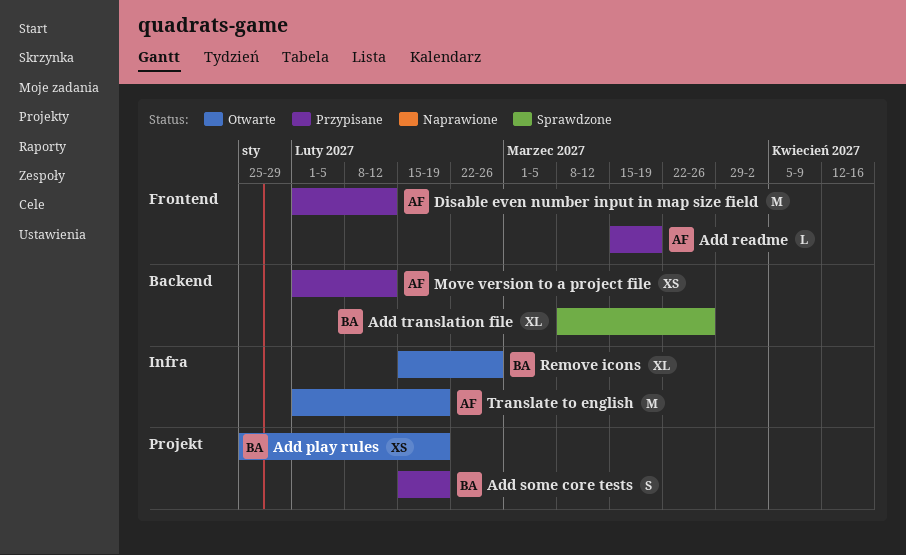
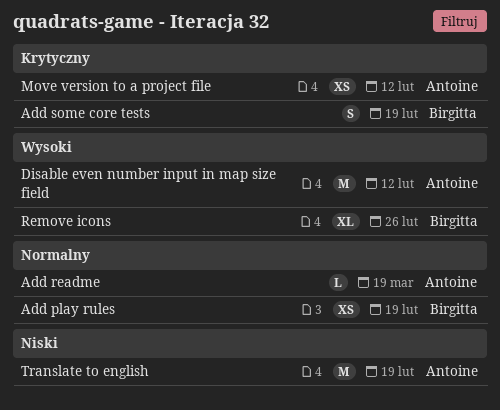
Add translation file: present -> none

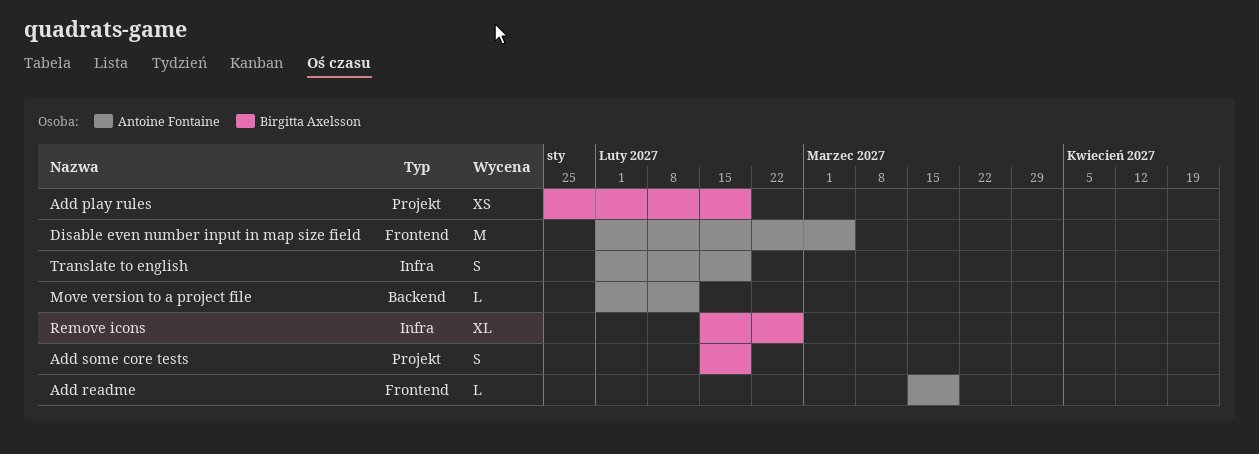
Disable even number input in map size field, due: Feb 12 -> Mar 5
Move version to a project file, estimate: XS -> L
Translate to english, estimate: M -> S

